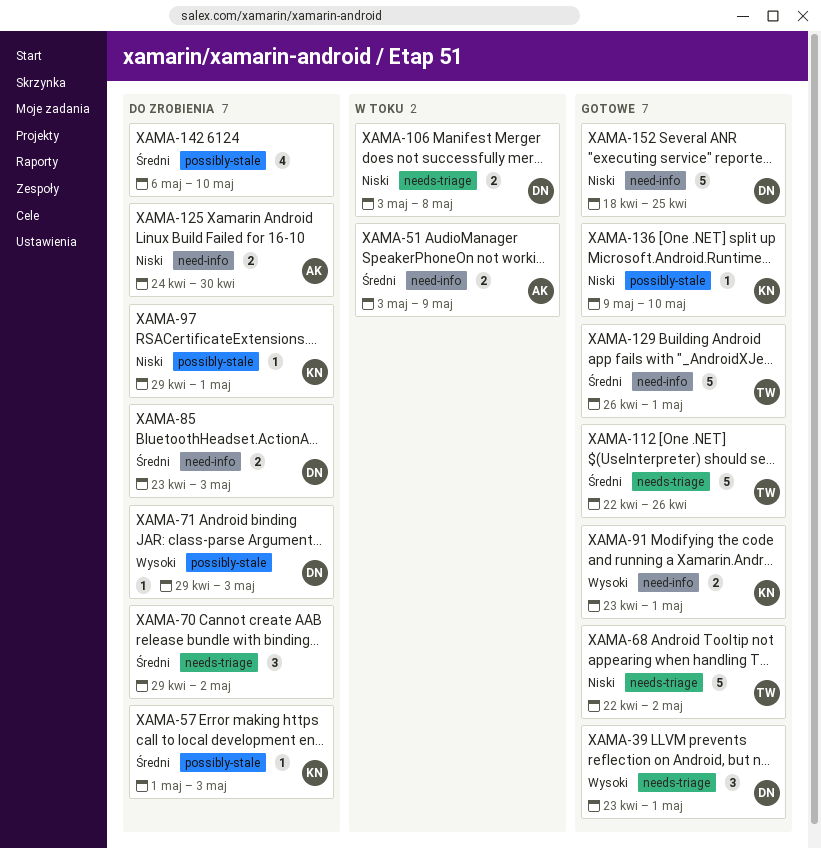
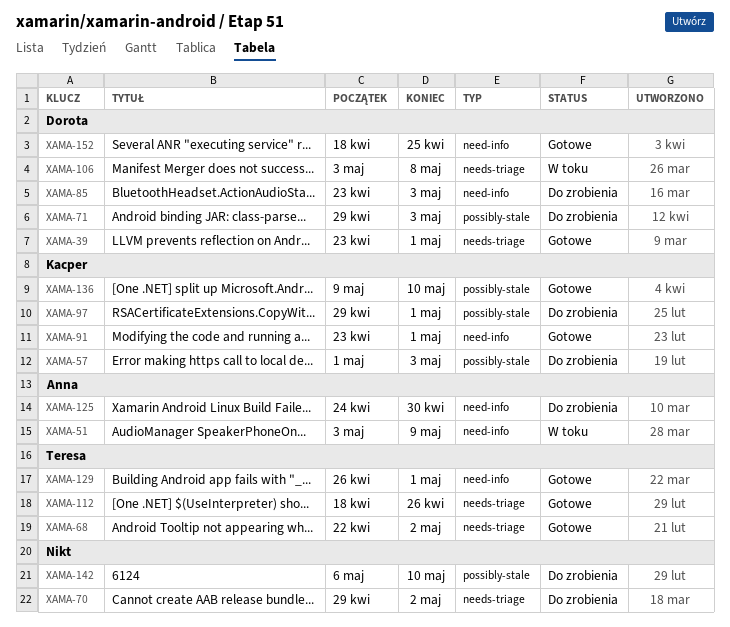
XAMA-112, start: Apr 22 -> Apr 18

